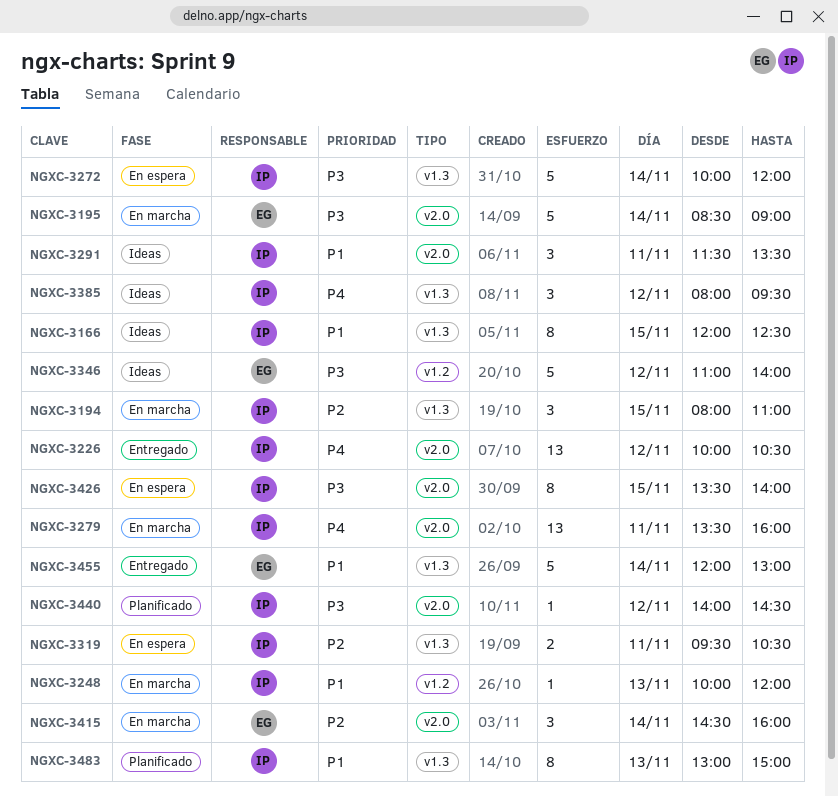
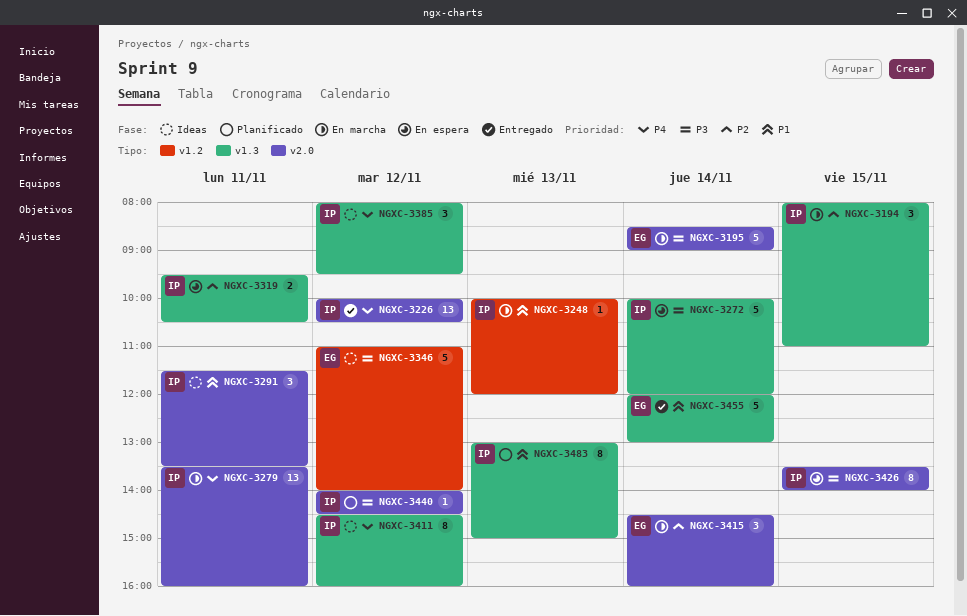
NGXC-3166: present -> none
NGXC-3411: none -> present

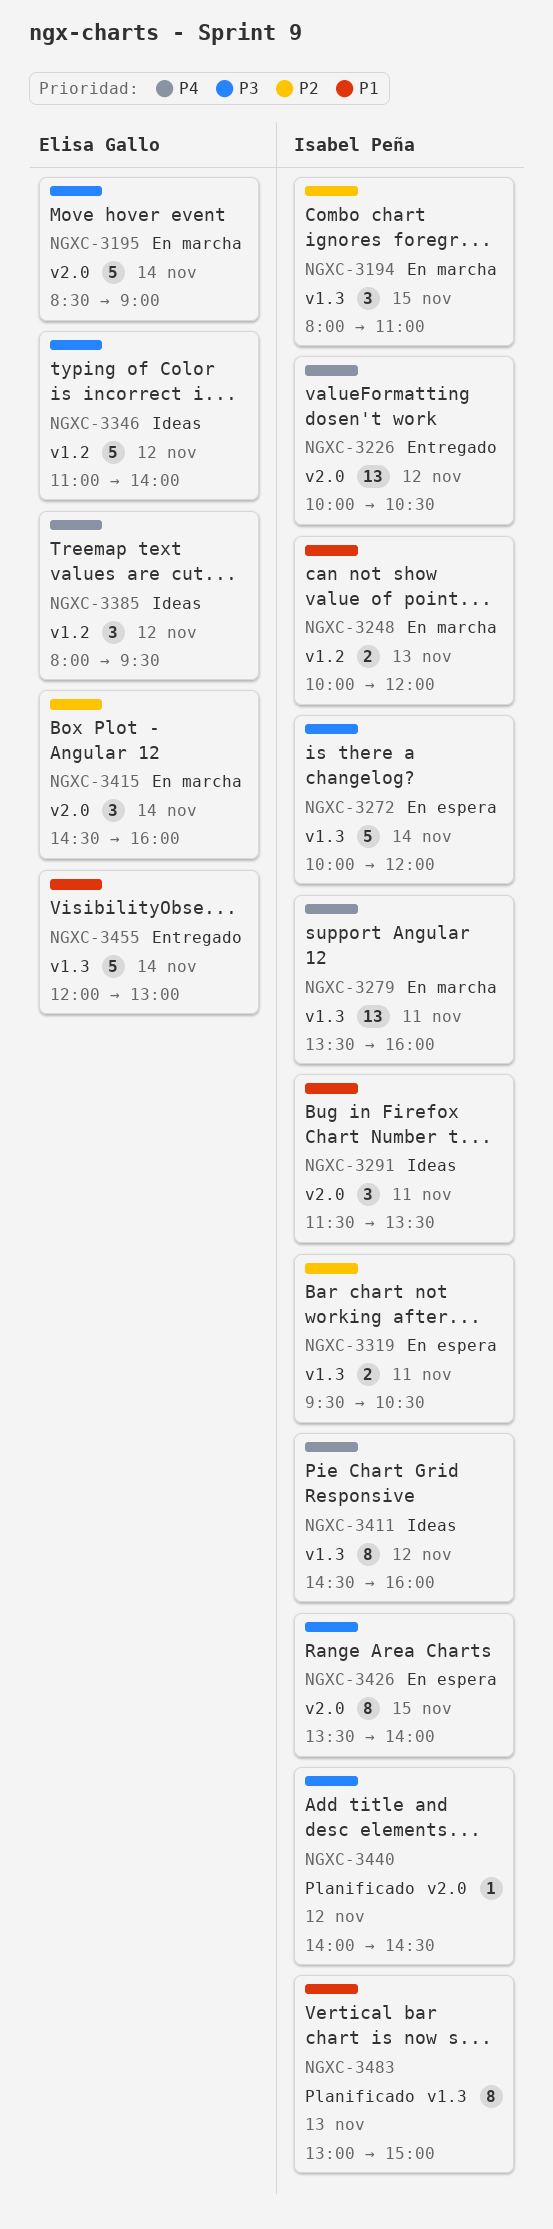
NGXC-3248, estimate: 1 -> 2
NGXC-3279, label: v2.0 -> v1.3
NGXC-3385, owner: Isabel Peña -> Elisa Gallo
NGXC-3385, label: v1.3 -> v1.2

